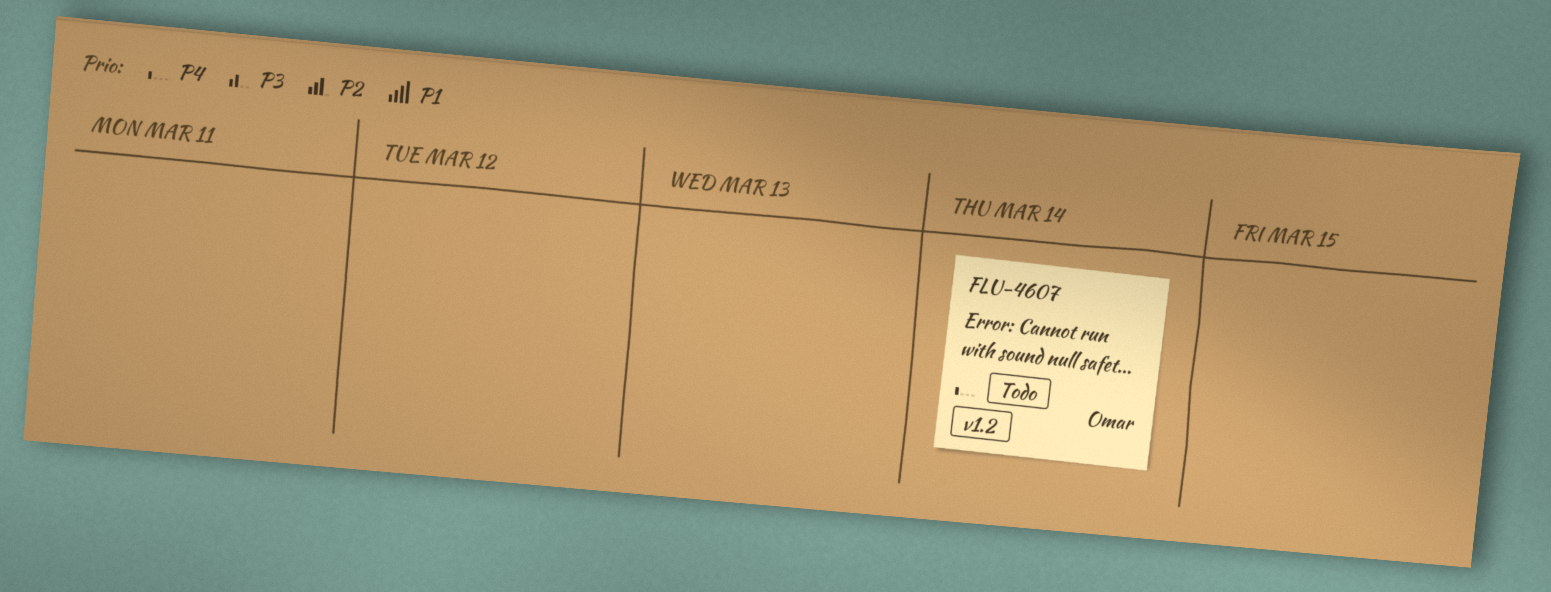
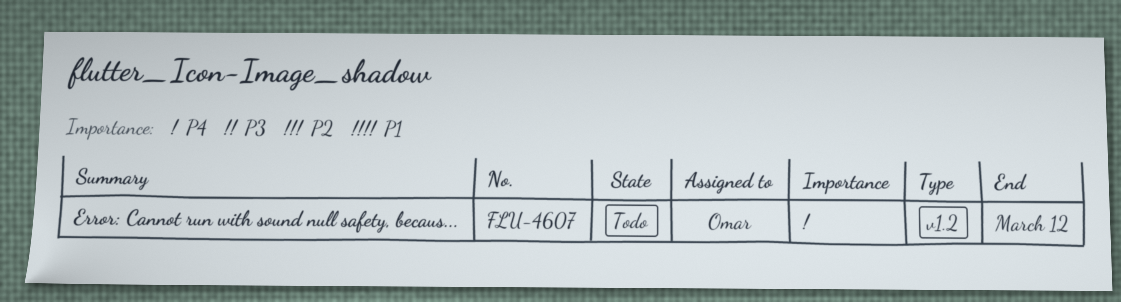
FLU-4607, due: Mar 14 -> Mar 12

